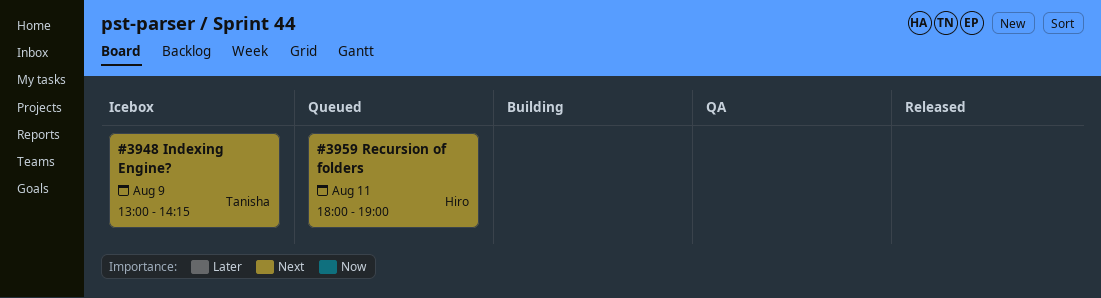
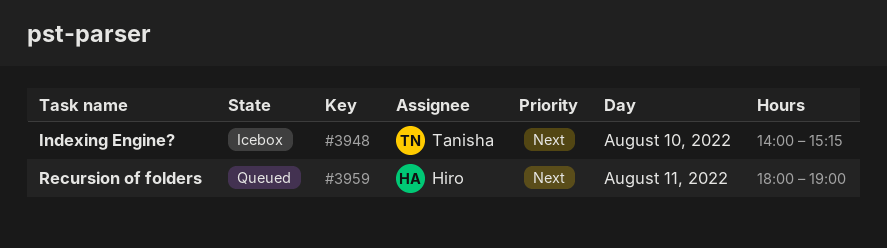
#3948, day: Aug 9 -> Aug 10
#3948, begins: 13:00 -> 14:00
#3948, ends: 14:15 -> 15:15

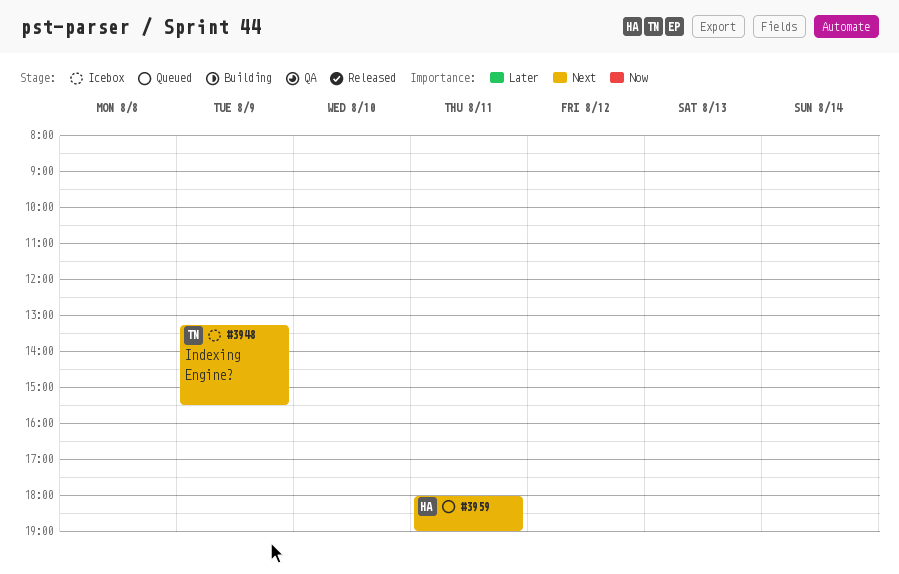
#3948, day: Aug 10 -> Aug 9
#3948, begins: 14:00 -> 13:15
#3948, ends: 15:15 -> 15:30

